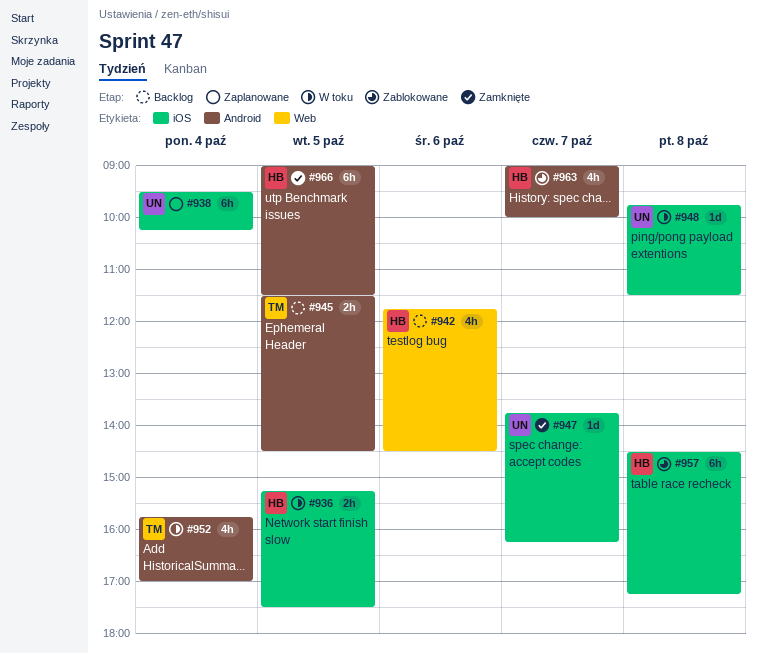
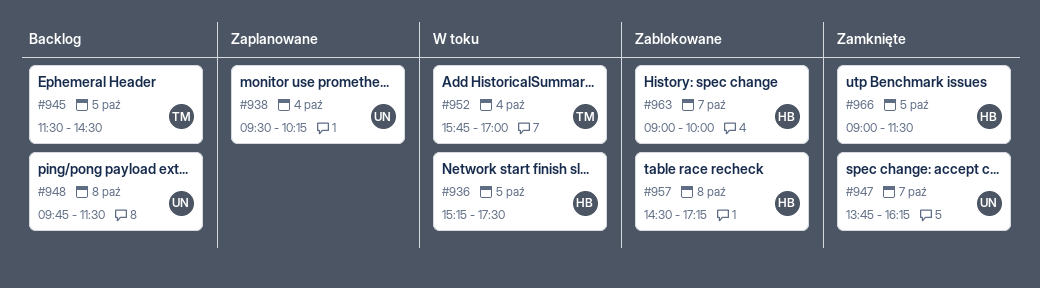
#942: present -> none
#948, status: W toku -> Backlog

